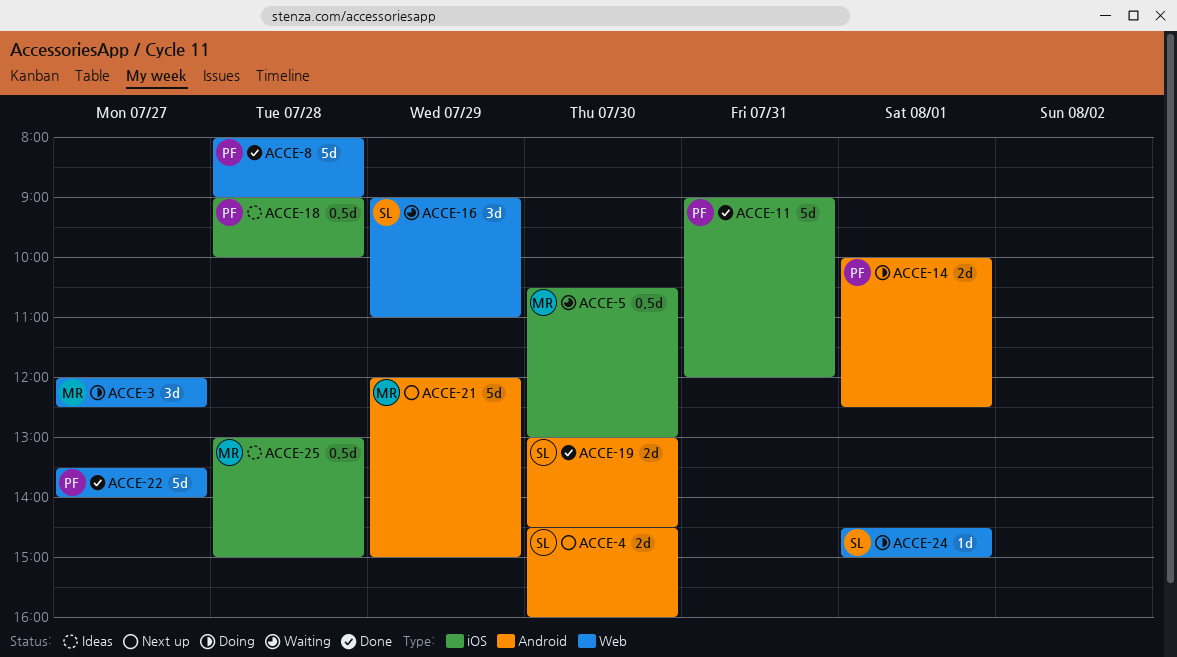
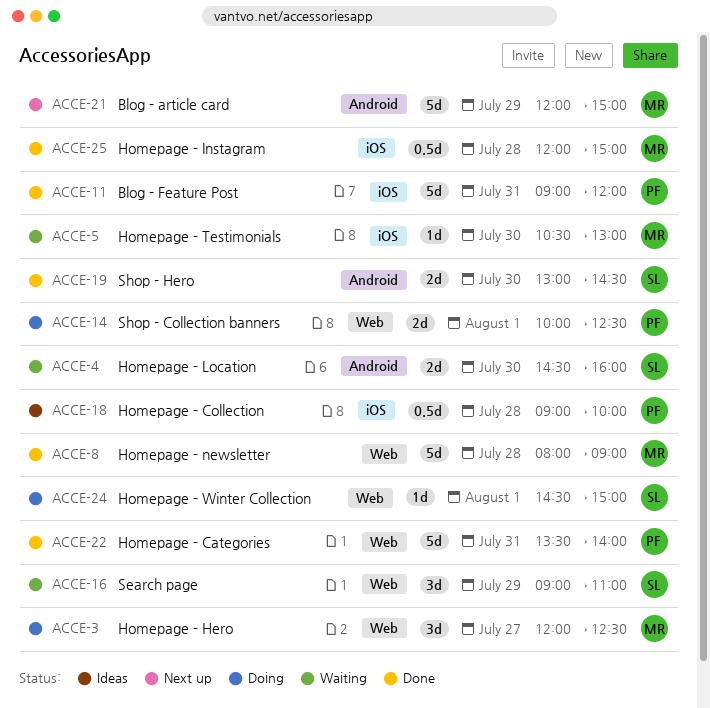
ACCE-4, status: Next up -> Waiting
ACCE-5, estimate: 0.5d -> 1d
ACCE-8, owner: PF -> MR
ACCE-14, label: Android -> Web
ACCE-22, day: Jul 27 -> Jul 31
ACCE-25, status: Ideas -> Done
ACCE-25, begins: 13:00 -> 12:00

